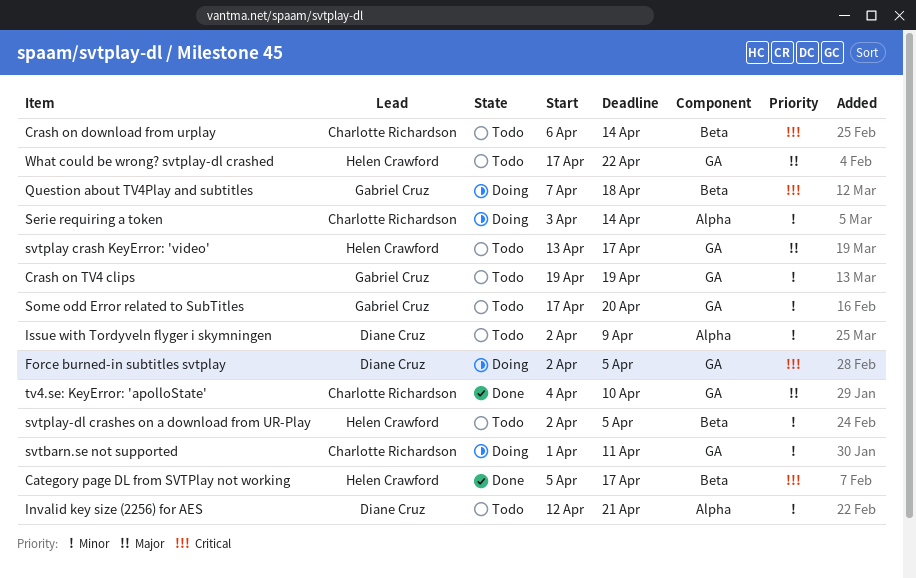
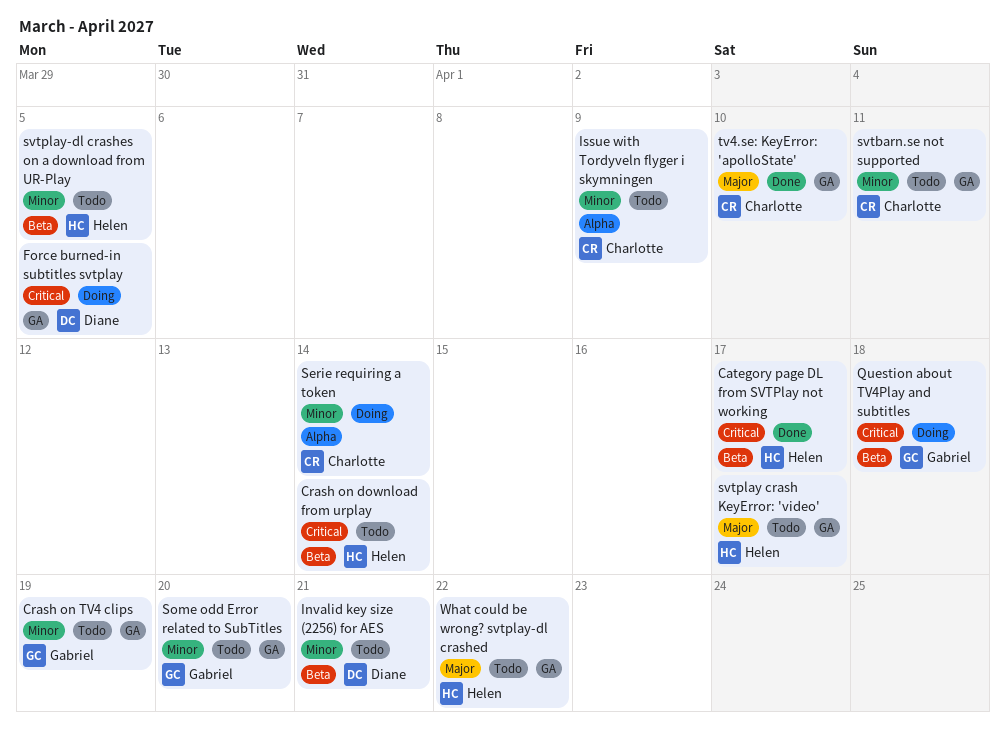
Crash on download from urplay, owner: Charlotte Richardson -> Helen Crawford
Invalid key size (2256) for AES, label: Alpha -> Beta
Issue with Tordyveln flyger i skymningen, owner: Diane Cruz -> Charlotte Richardson
svtbarn.se not supported, status: Doing -> Todo

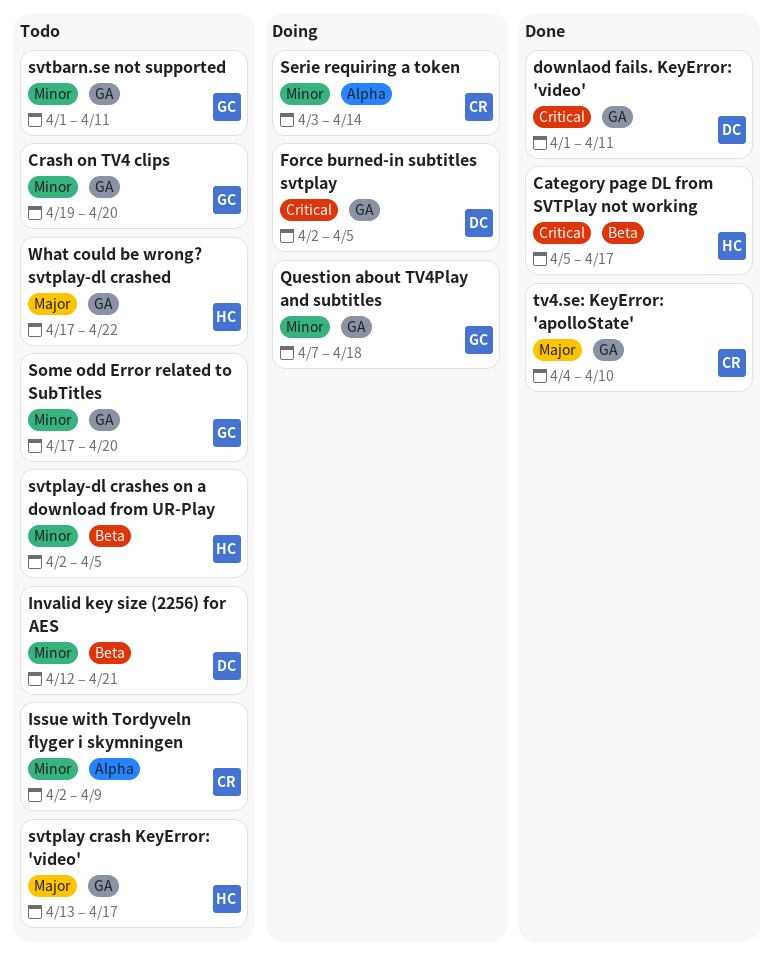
Crash on download from urplay: present -> none
Crash on TV4 clips, due: Apr 19 -> Apr 20
downlaod fails. KeyError: 'video': none -> present
Question about TV4Play and subtitles, priority: Critical -> Minor
Question about TV4Play and subtitles, label: Beta -> GA
svtbarn.se not supported, owner: Charlotte -> Gabriel

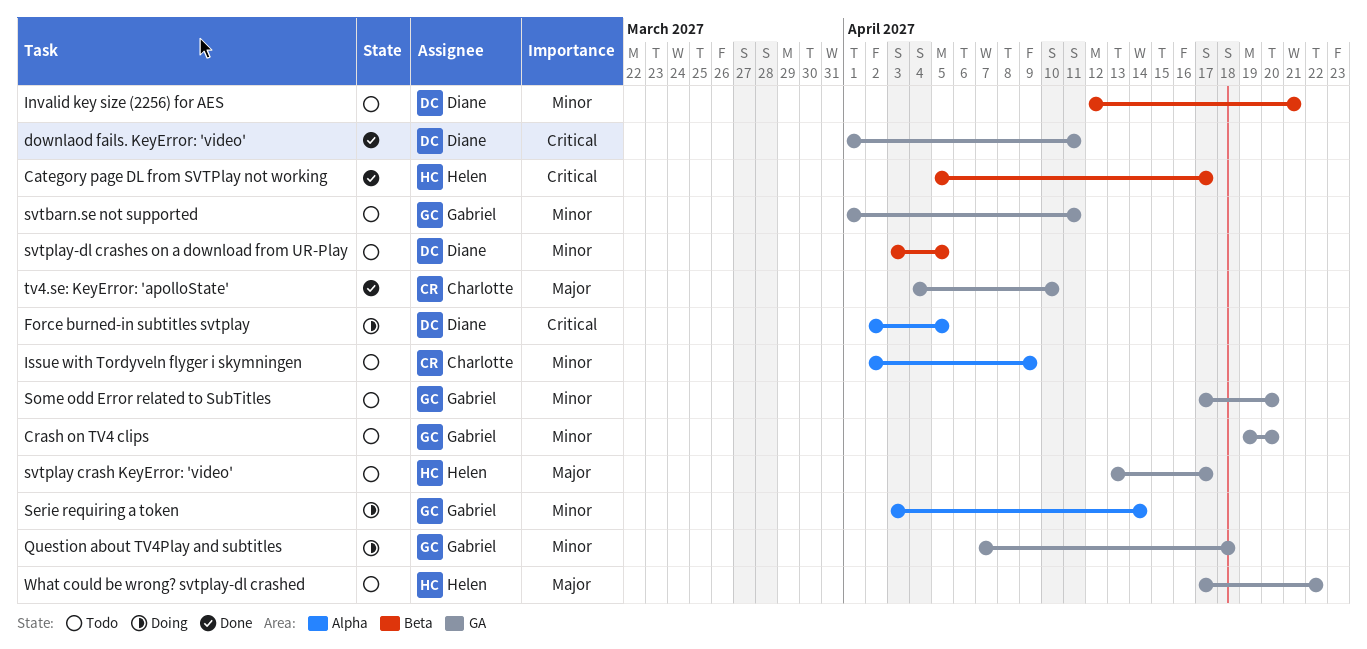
Force burned-in subtitles svtplay, label: GA -> Alpha
Serie requiring a token, owner: Charlotte -> Gabriel
svtplay-dl crashes on a download from UR-Play, owner: Helen -> Diane
svtplay-dl crashes on a download from UR-Play, start: Apr 2 -> Apr 3

